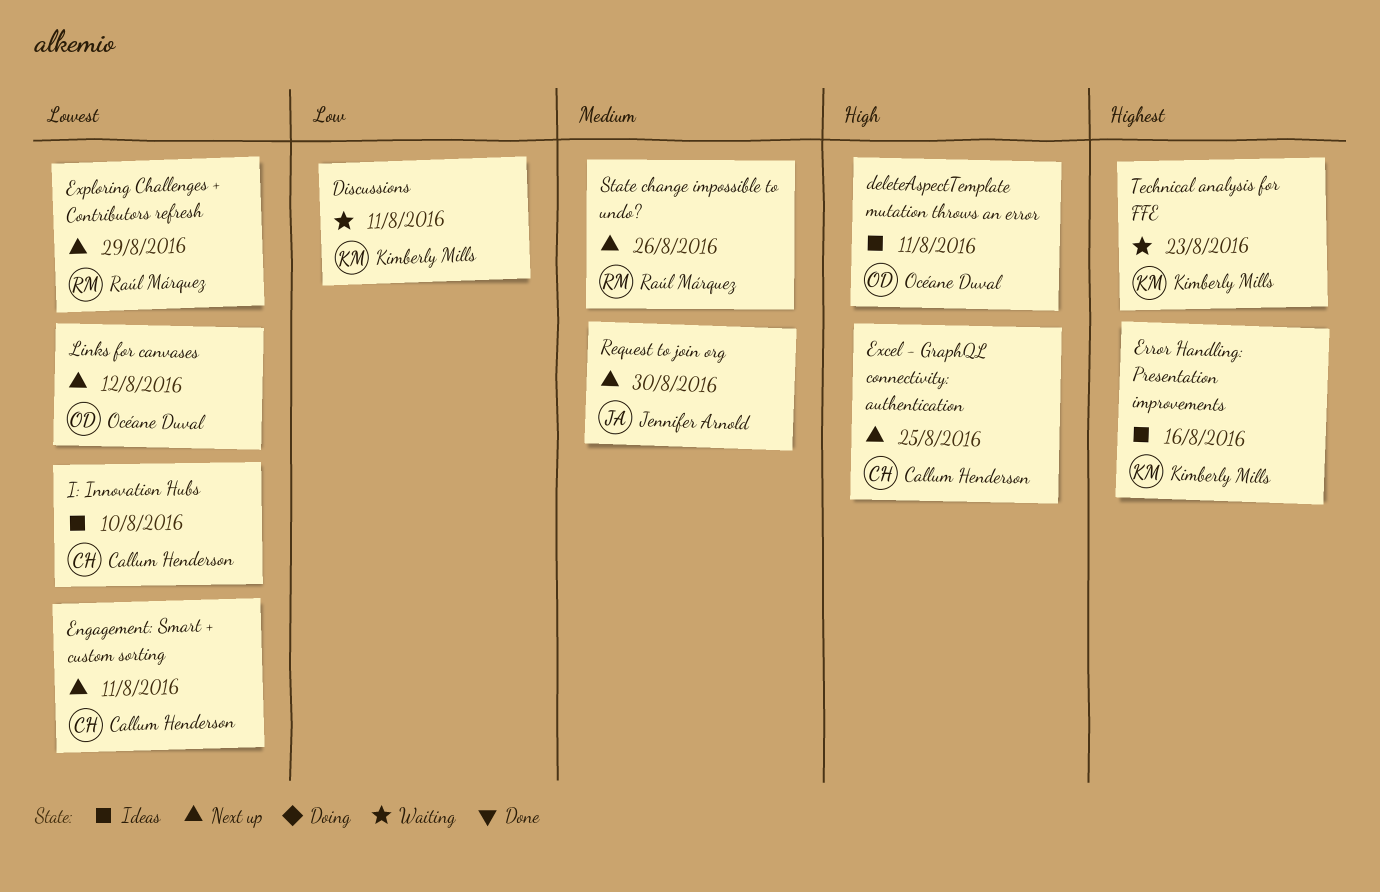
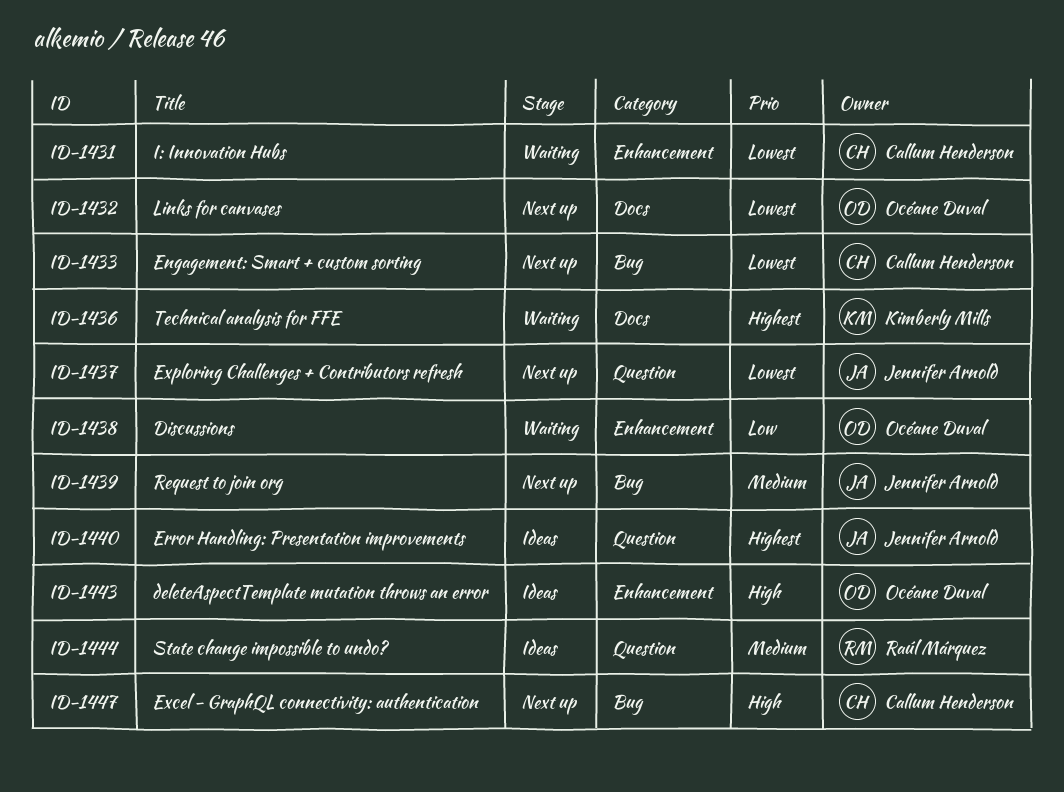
Discussions, owner: Kimberly Mills -> Océane Duval
Error Handling: Presentation improvements, owner: Kimberly Mills -> Jennifer Arnold
Exploring Challenges + Contributors refresh, owner: Raúl Márquez -> Jennifer Arnold
I: Innovation Hubs, status: Ideas -> Waiting
State change impossible to undo?, status: Next up -> Ideas

